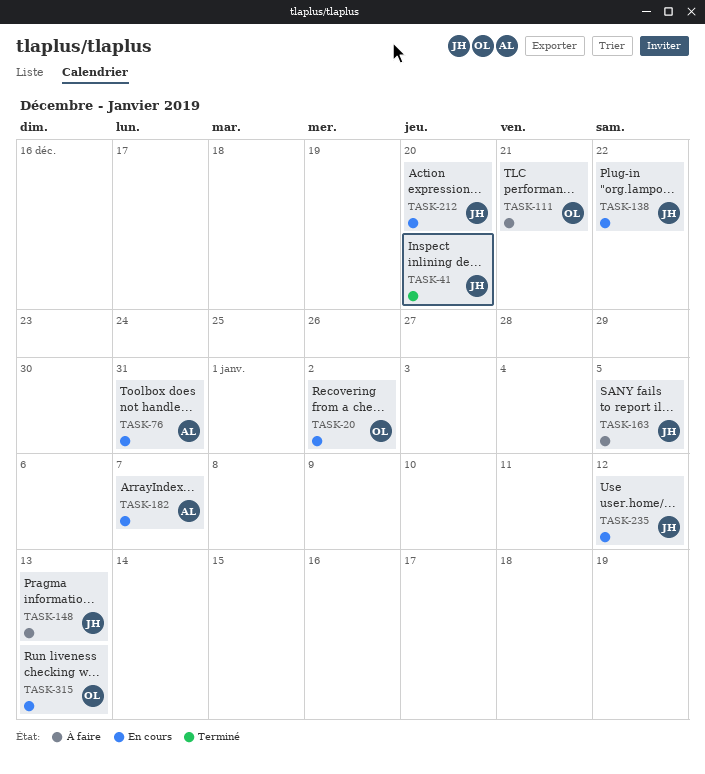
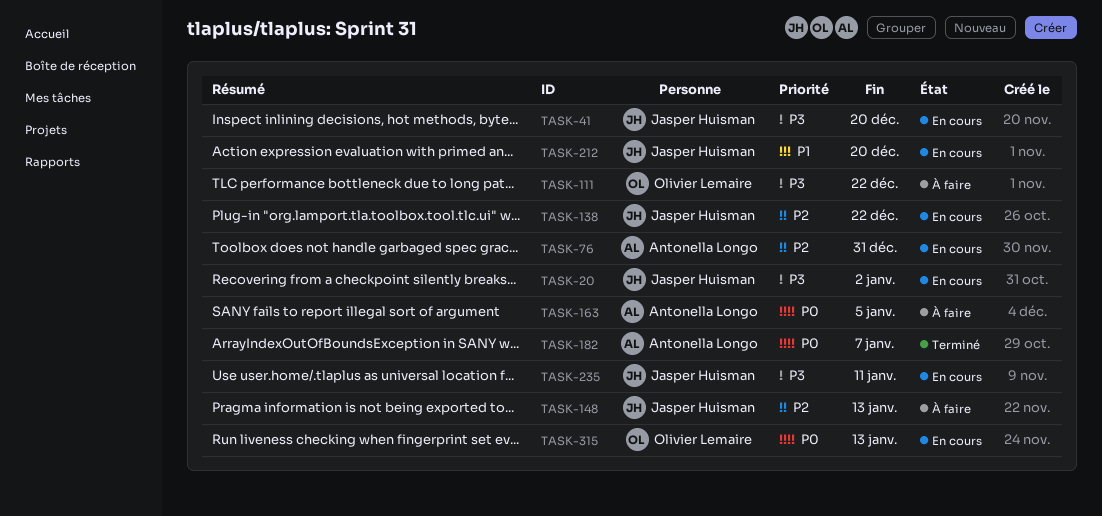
TASK-20, owner: Olivier Lemaire -> Jasper Huisman
TASK-41, status: Terminé -> En cours
TASK-111, due: Dec 21 -> Dec 22
TASK-163, owner: Jasper Huisman -> Antonella Longo
TASK-182, status: En cours -> Terminé
TASK-235, due: Jan 12 -> Jan 11

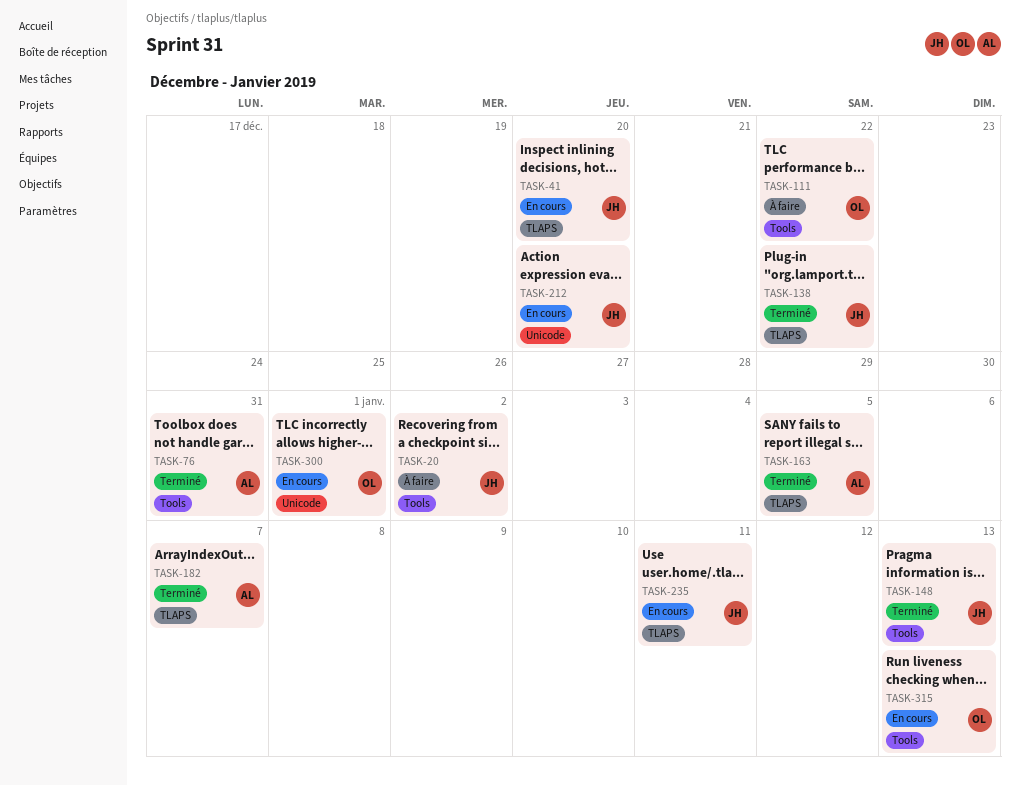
TASK-20, status: En cours -> À faire
TASK-76, status: En cours -> Terminé
TASK-138, status: En cours -> Terminé
TASK-148, status: À faire -> Terminé
TASK-163, status: À faire -> Terminé
TASK-300: none -> present

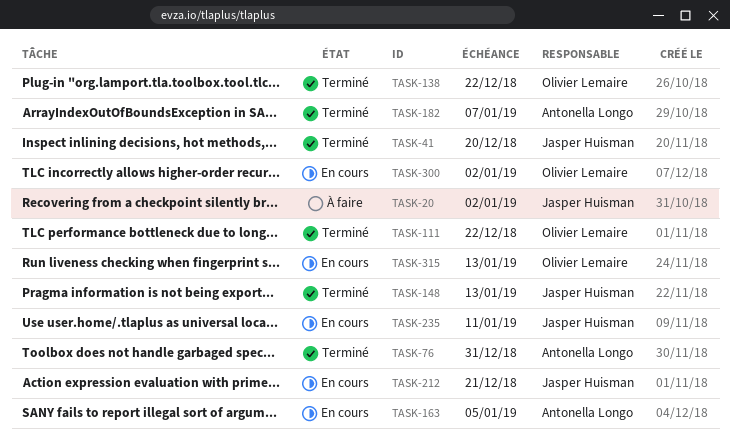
TASK-41, status: En cours -> Terminé
TASK-111, status: À faire -> Terminé
TASK-138, owner: Jasper Huisman -> Olivier Lemaire
TASK-163, status: Terminé -> En cours
TASK-212, due: Dec 20 -> Dec 21
TASK-300, due: Jan 1 -> Jan 2

